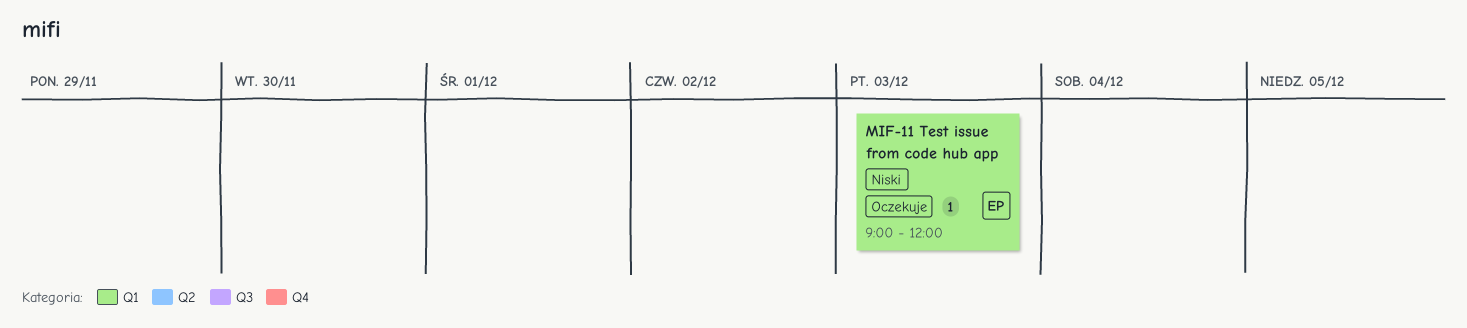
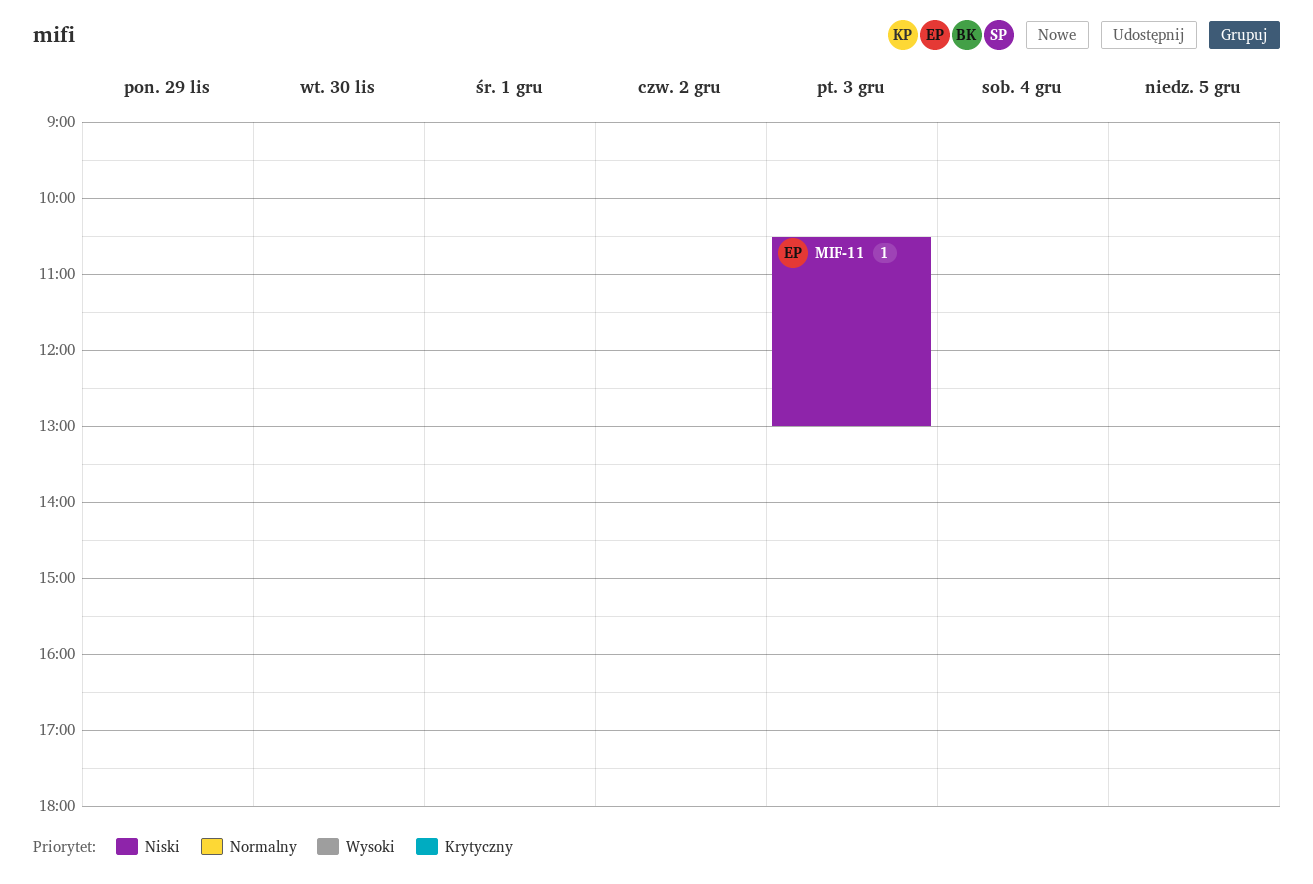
MIF-11, begins: 09:00 -> 10:30
MIF-11, ends: 12:00 -> 13:00

